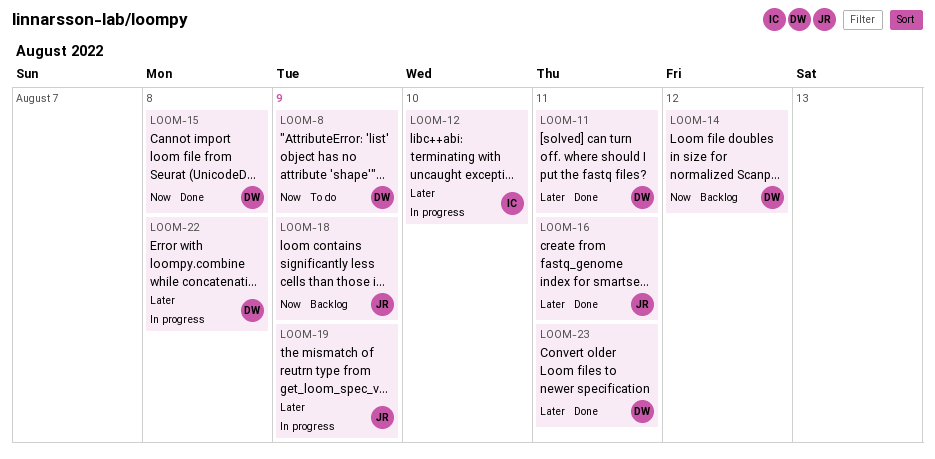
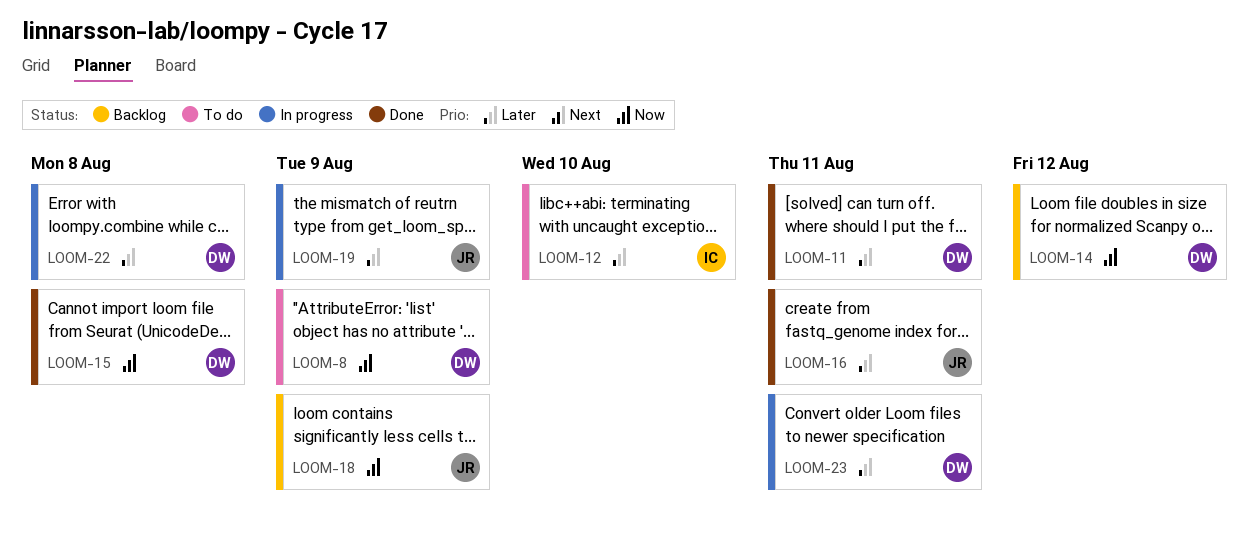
LOOM-12, status: In progress -> To do
LOOM-23, status: Done -> In progress

